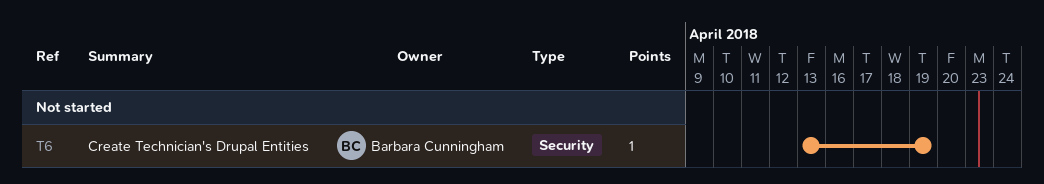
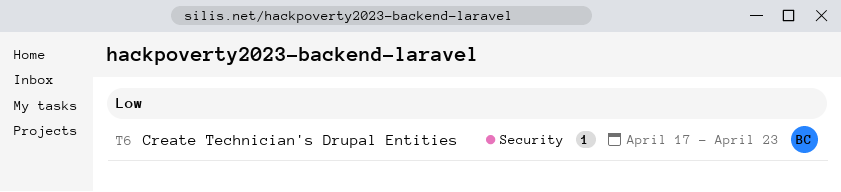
T6, start: Apr 13 -> Apr 17
T6, due: Apr 19 -> Apr 23

